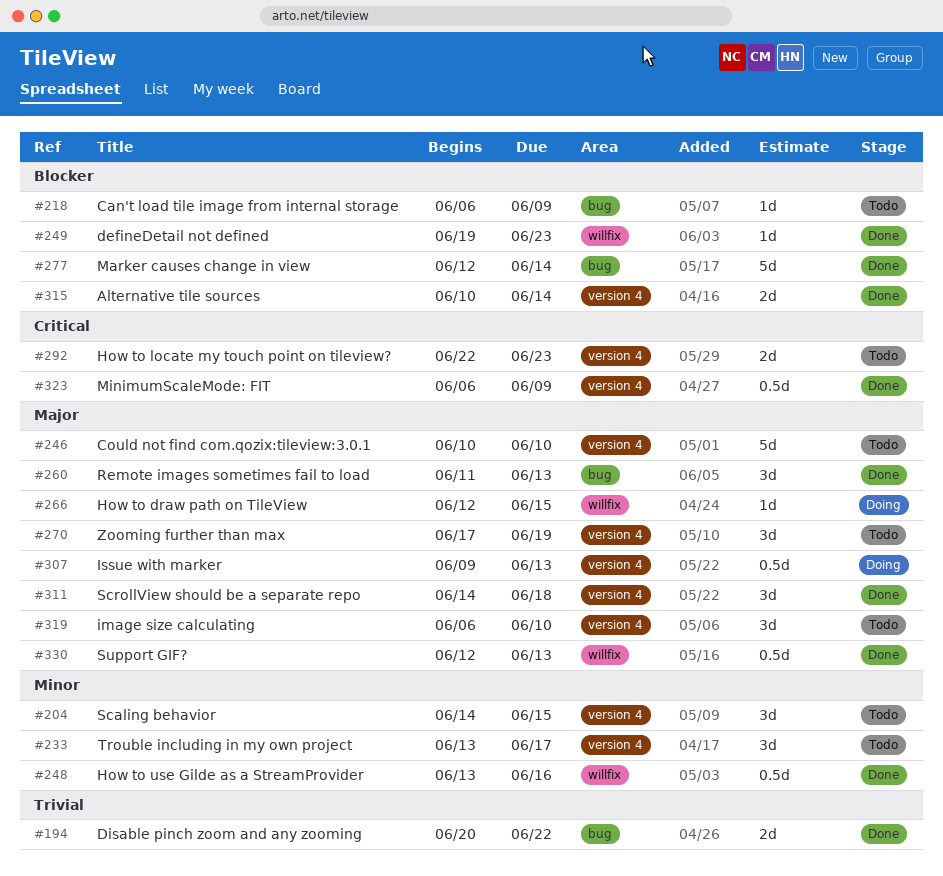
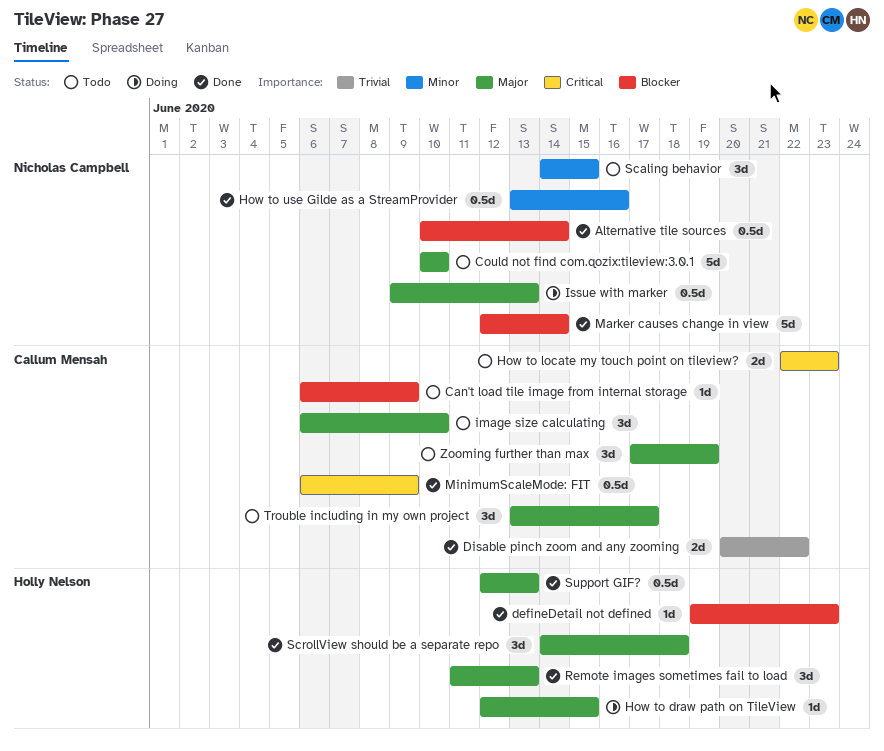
Alternative tile sources, estimate: 2d -> 0.5d
Trouble including in my own project, priority: Minor -> Major

